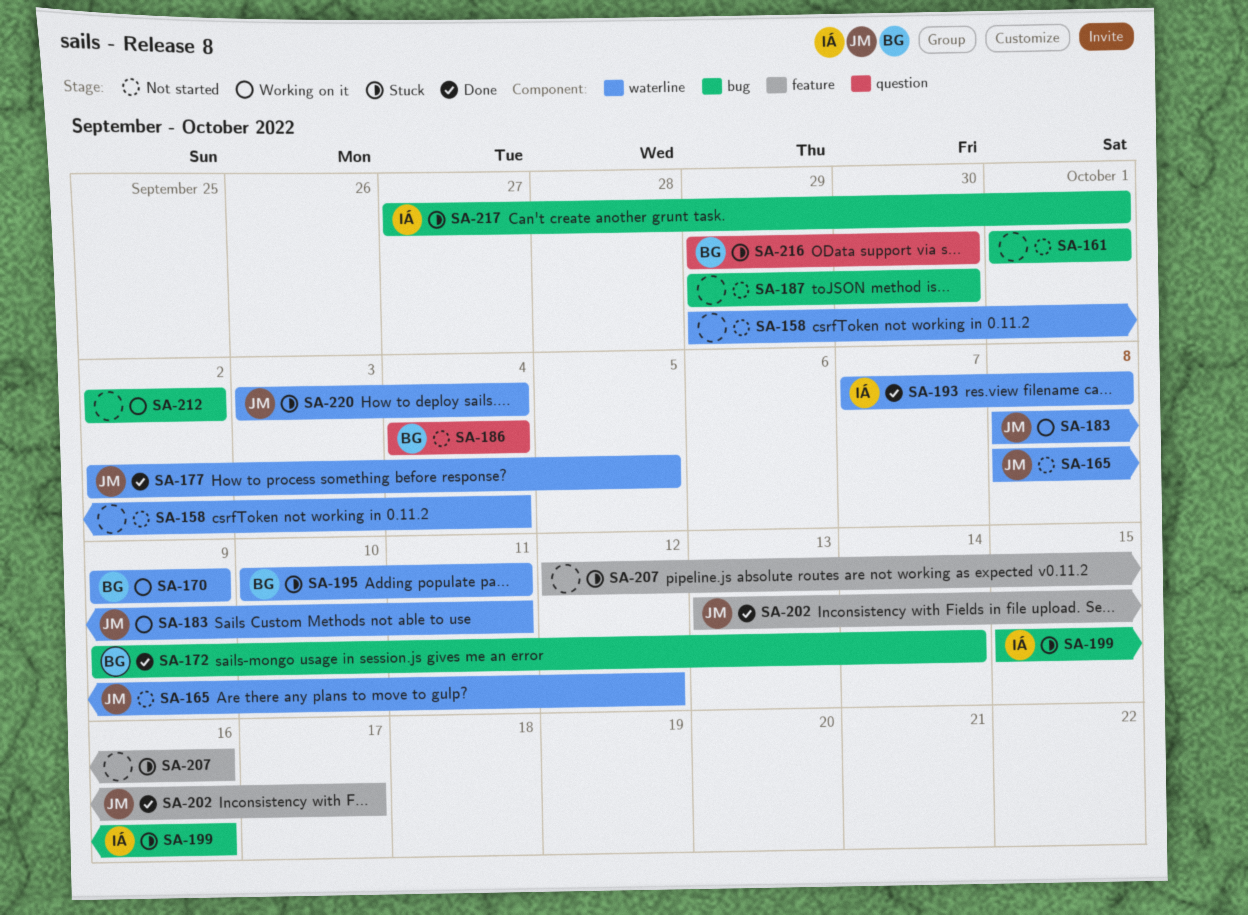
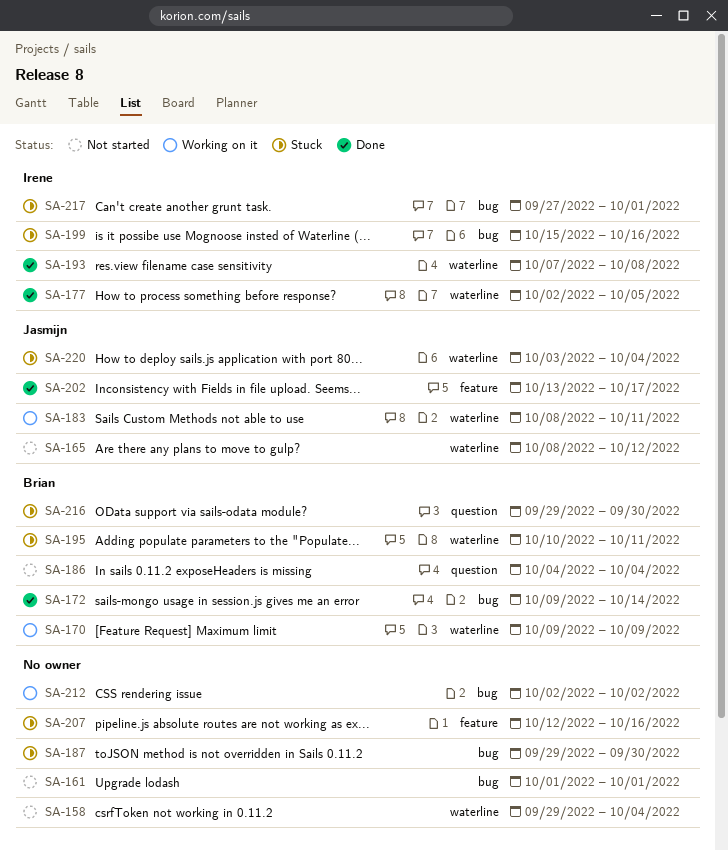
SA-177, owner: Jasmijn -> Irene
SA-187, status: Not started -> Stuck

